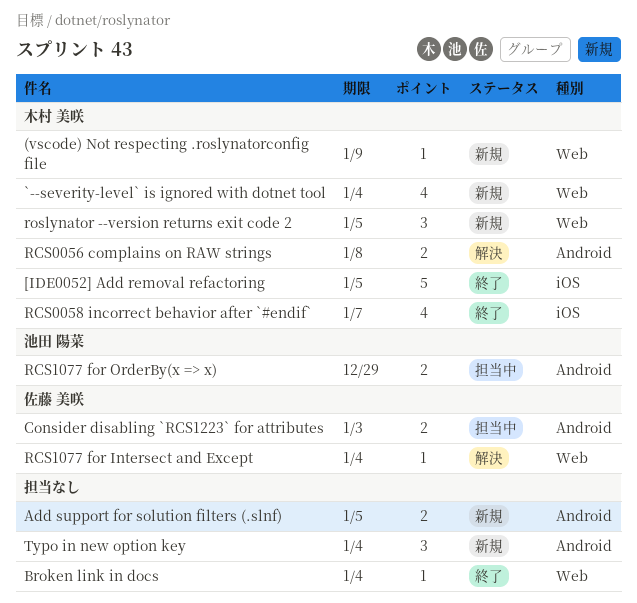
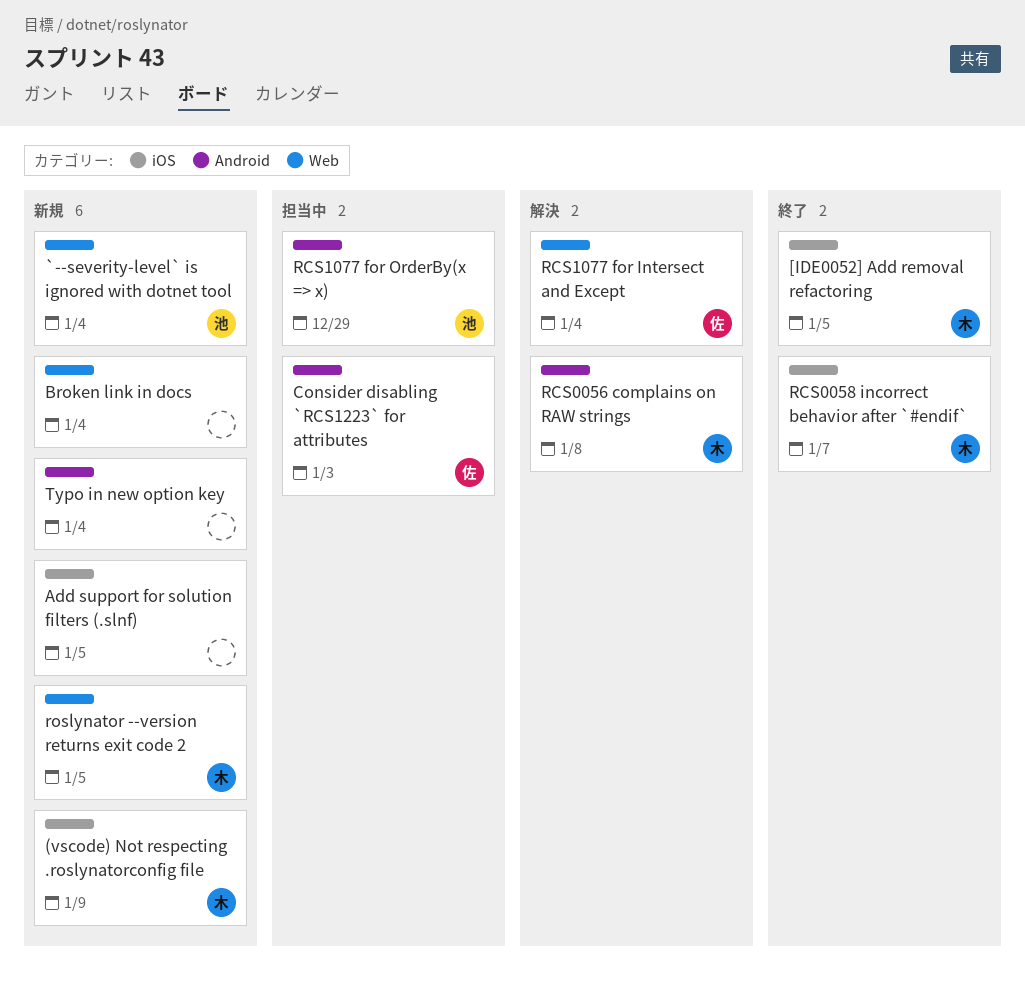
(vscode) Not respecting .roslynatorconfig file, label: Web -> iOS
`--severity-level` is ignored with dotnet tool, owner: 木村 美咲 -> 池田 陽菜
Add support for solution filters (.slnf), label: Android -> iOS
Broken link in docs, status: 終了 -> 新規

